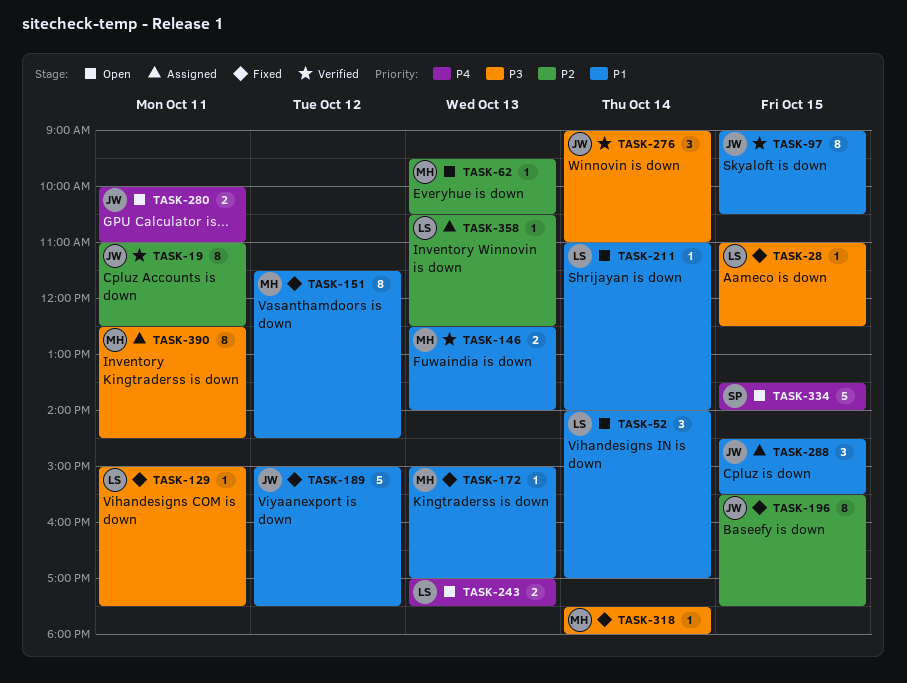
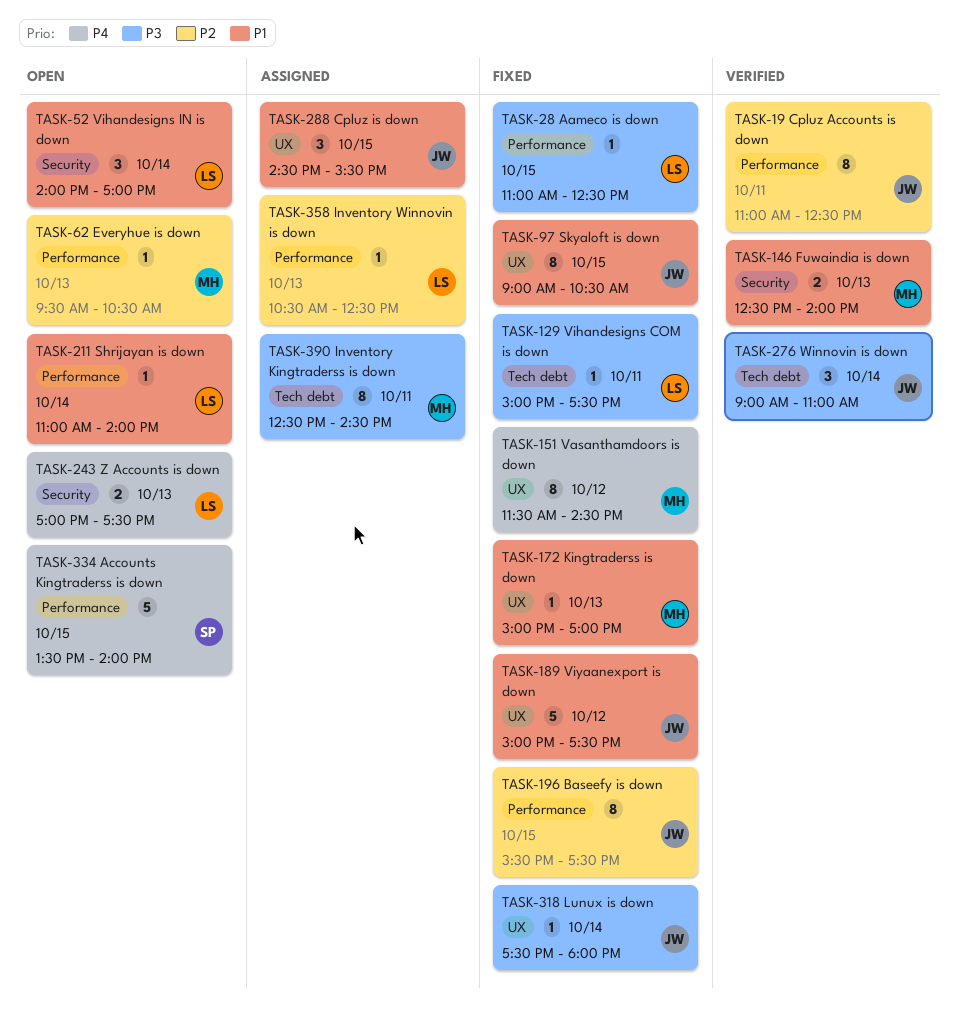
TASK-97, status: Verified -> Fixed
TASK-151, priority: P1 -> P4
TASK-280: present -> none
TASK-318, owner: MH -> JW

